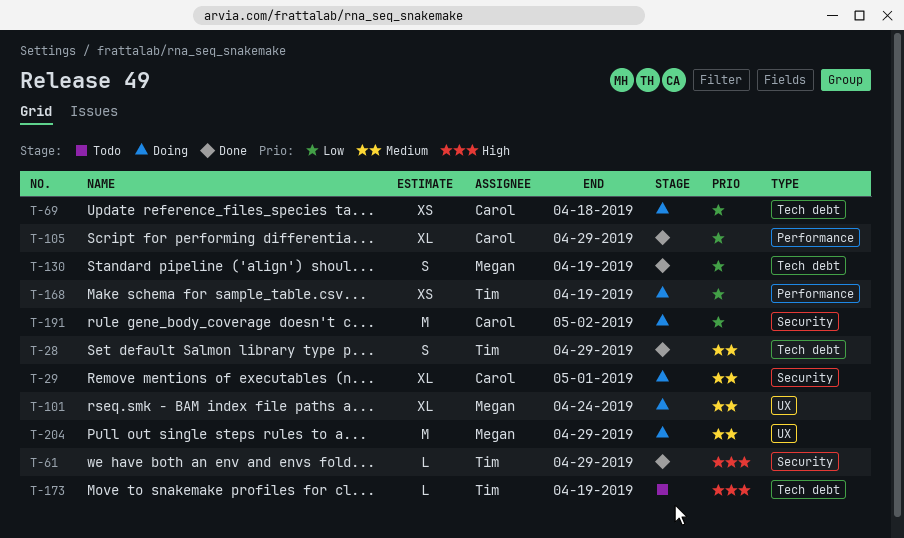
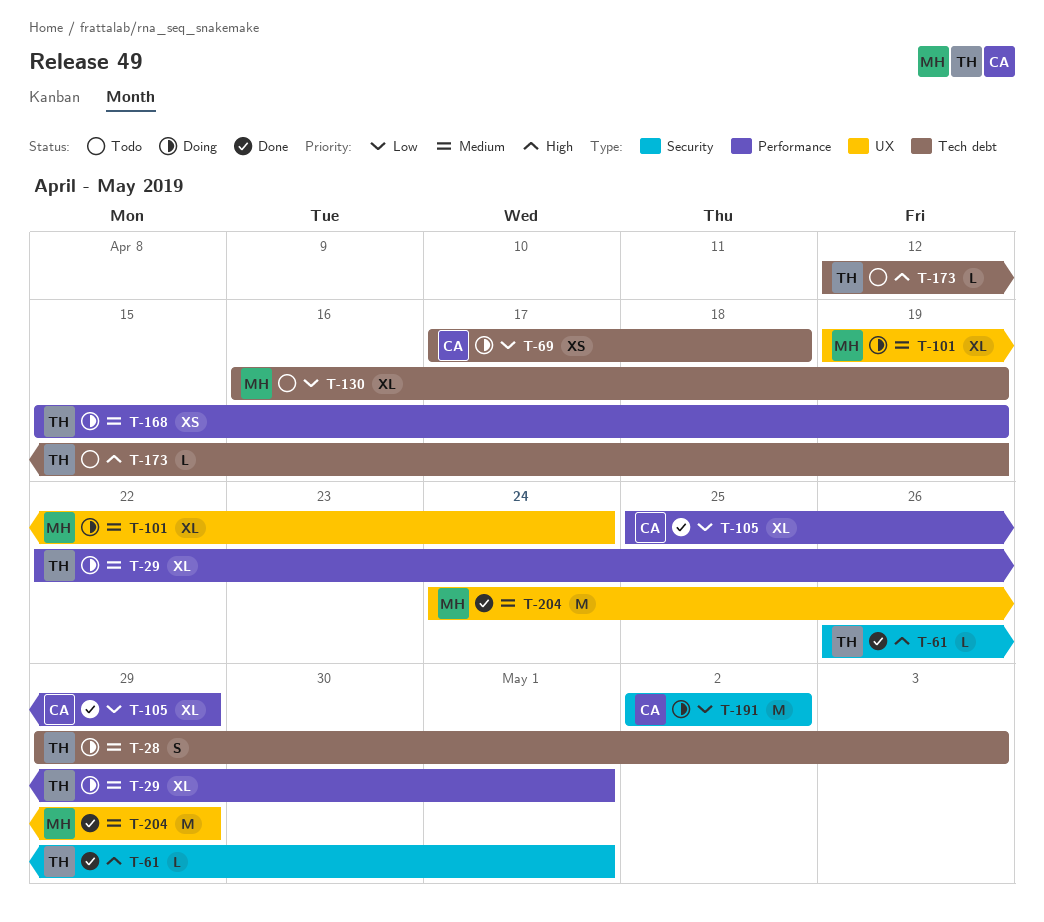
T-28, status: Done -> Doing
T-28, due: Apr 29 -> May 3
T-29, owner: Carol -> Tim
T-29, label: Security -> Performance
T-61, due: Apr 29 -> May 1
T-130, status: Done -> Todo
T-130, estimate: S -> XL
T-168, priority: Low -> Medium
T-204, status: Doing -> Done

